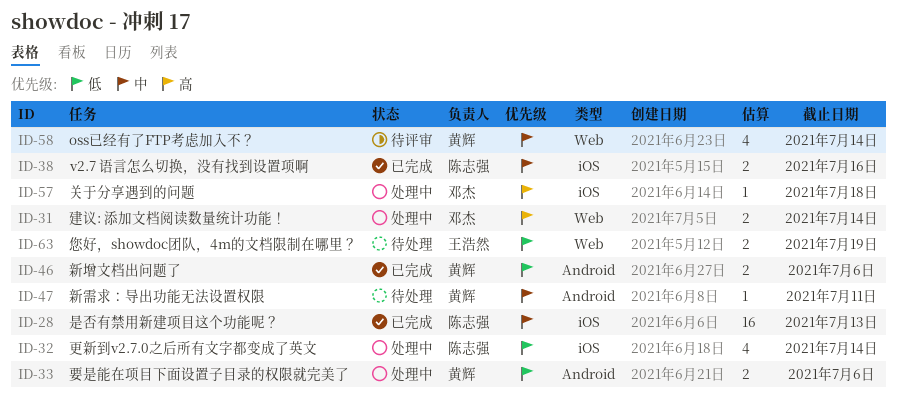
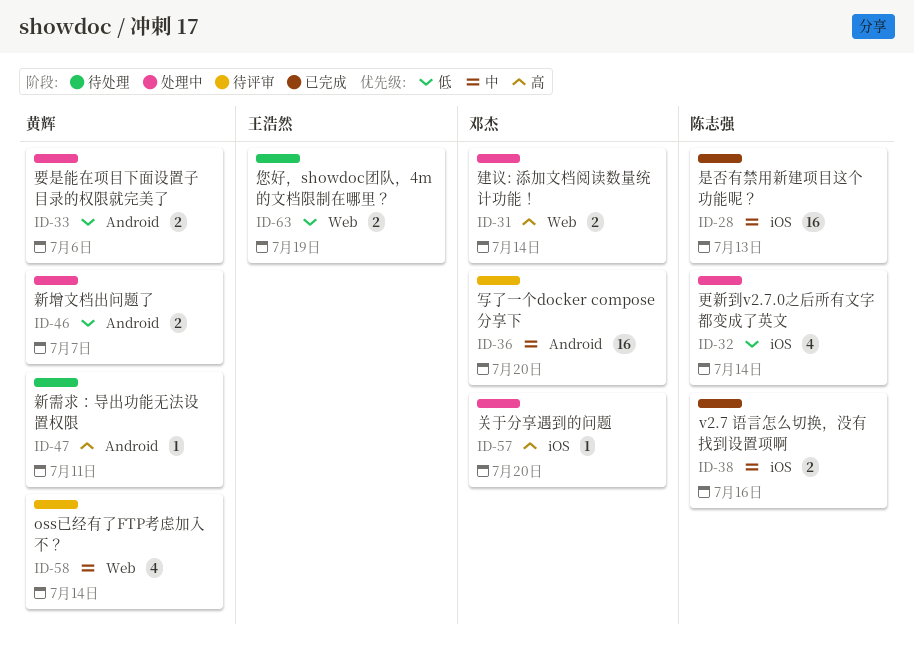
ID-36: none -> present
ID-46, status: 已完成 -> 处理中
ID-46, due: Jul 6 -> Jul 7
ID-47, priority: 中 -> 高
ID-57, due: Jul 18 -> Jul 20

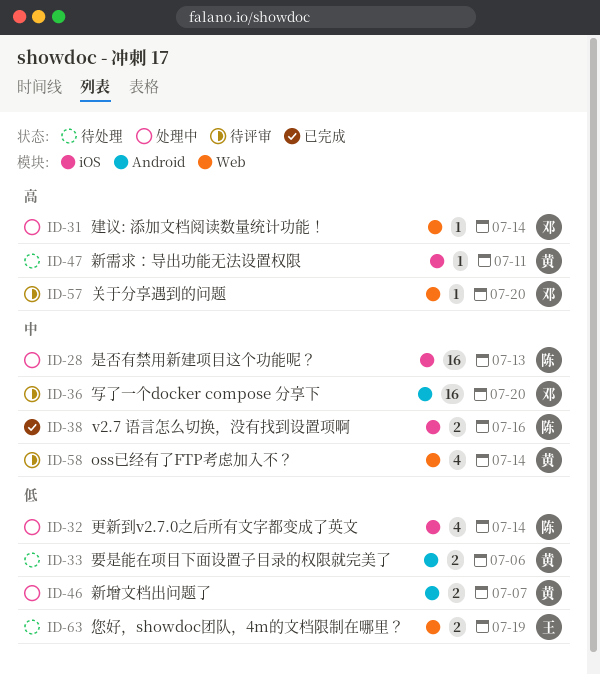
ID-28, status: 已完成 -> 处理中
ID-31, estimate: 2 -> 1
ID-33, status: 处理中 -> 待处理
ID-47, label: Android -> iOS
ID-57, status: 处理中 -> 待评审
ID-57, label: iOS -> Web

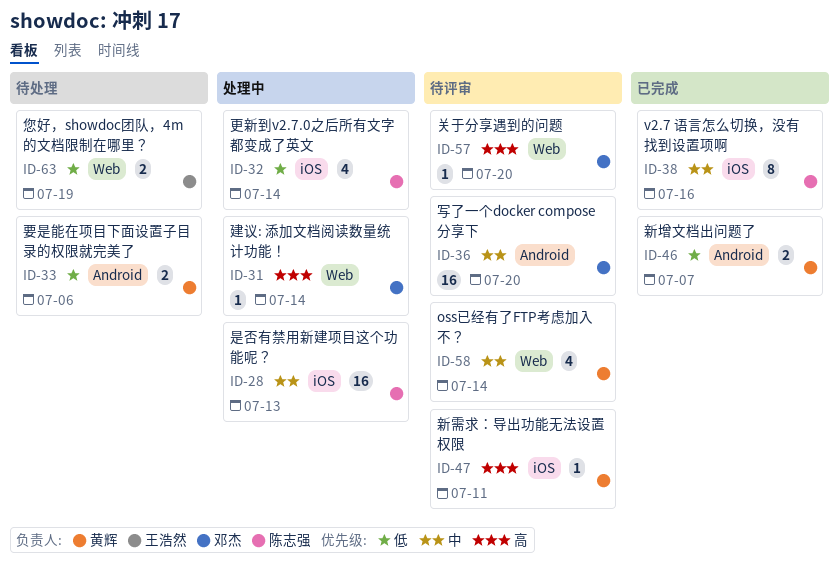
ID-38, estimate: 2 -> 8
ID-46, status: 处理中 -> 已完成
ID-47, status: 待处理 -> 待评审

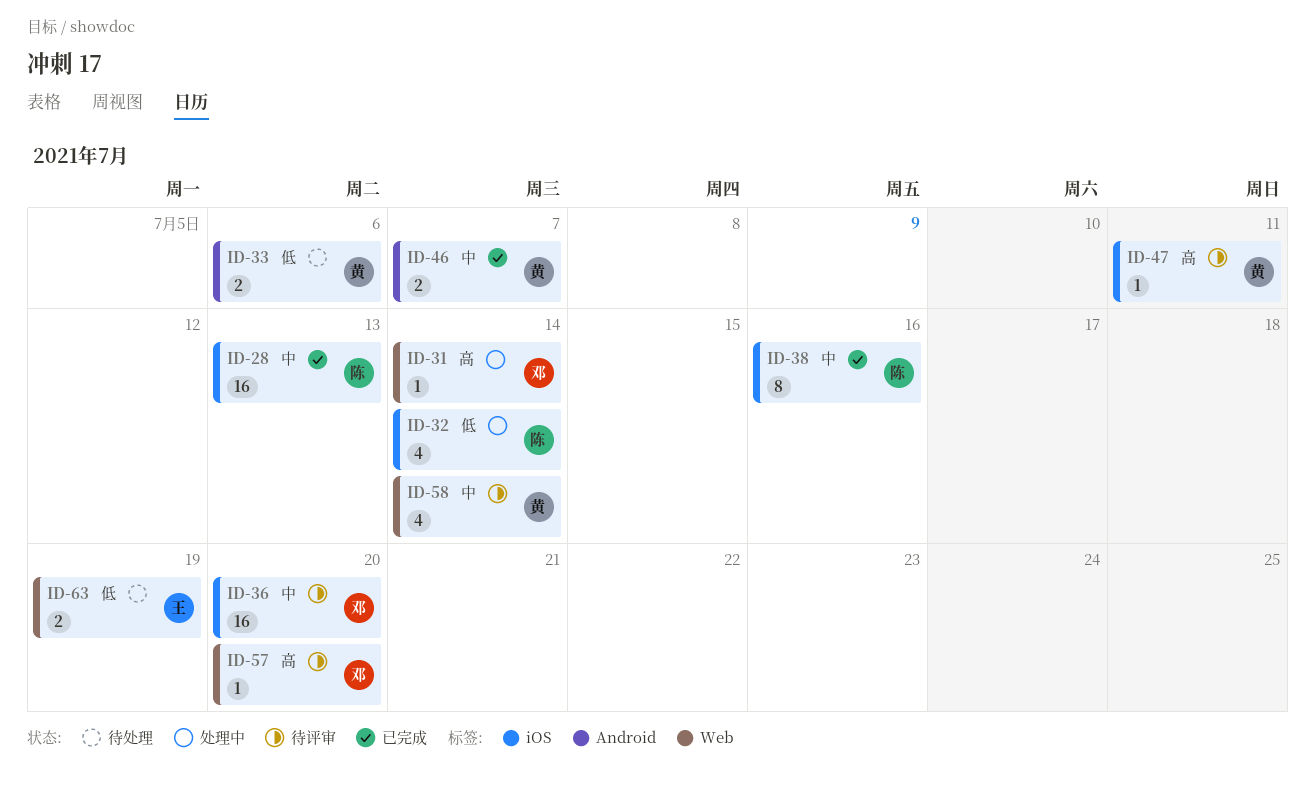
ID-28, status: 处理中 -> 已完成
ID-36, label: Android -> iOS
ID-46, priority: 低 -> 中

